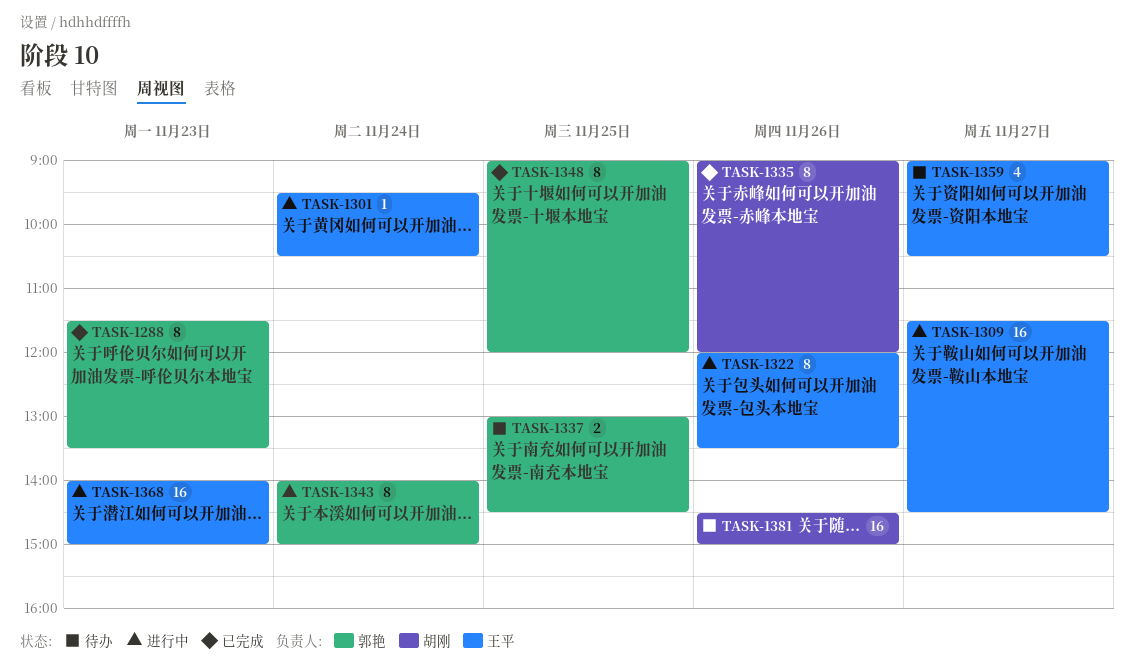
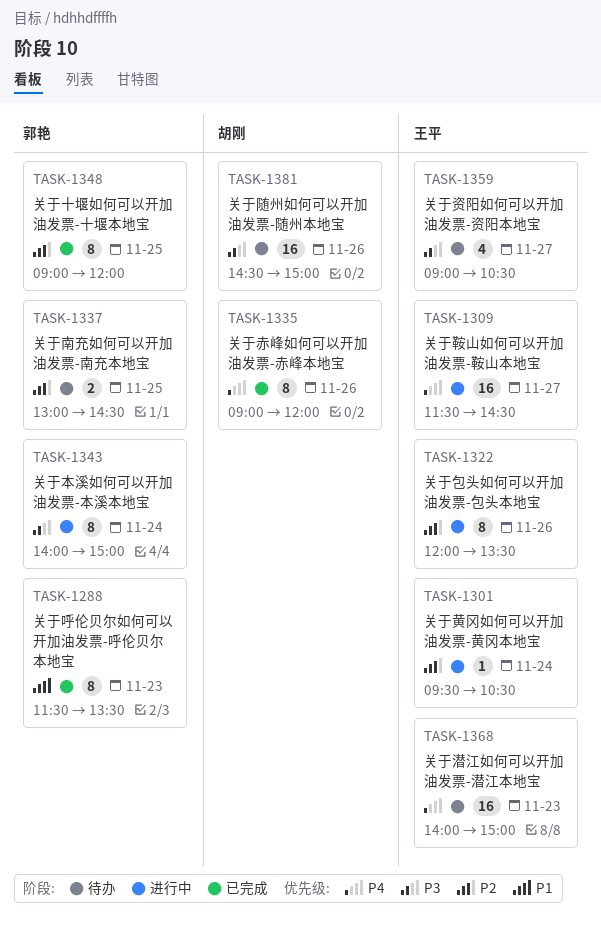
TASK-1368, status: 进行中 -> 待办

